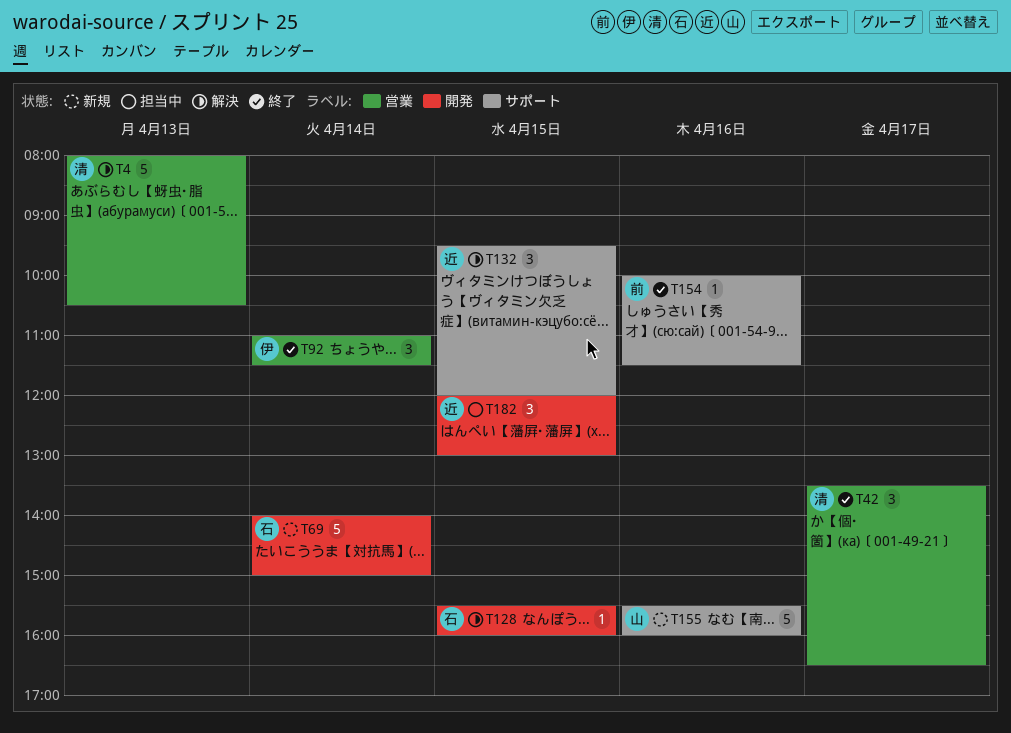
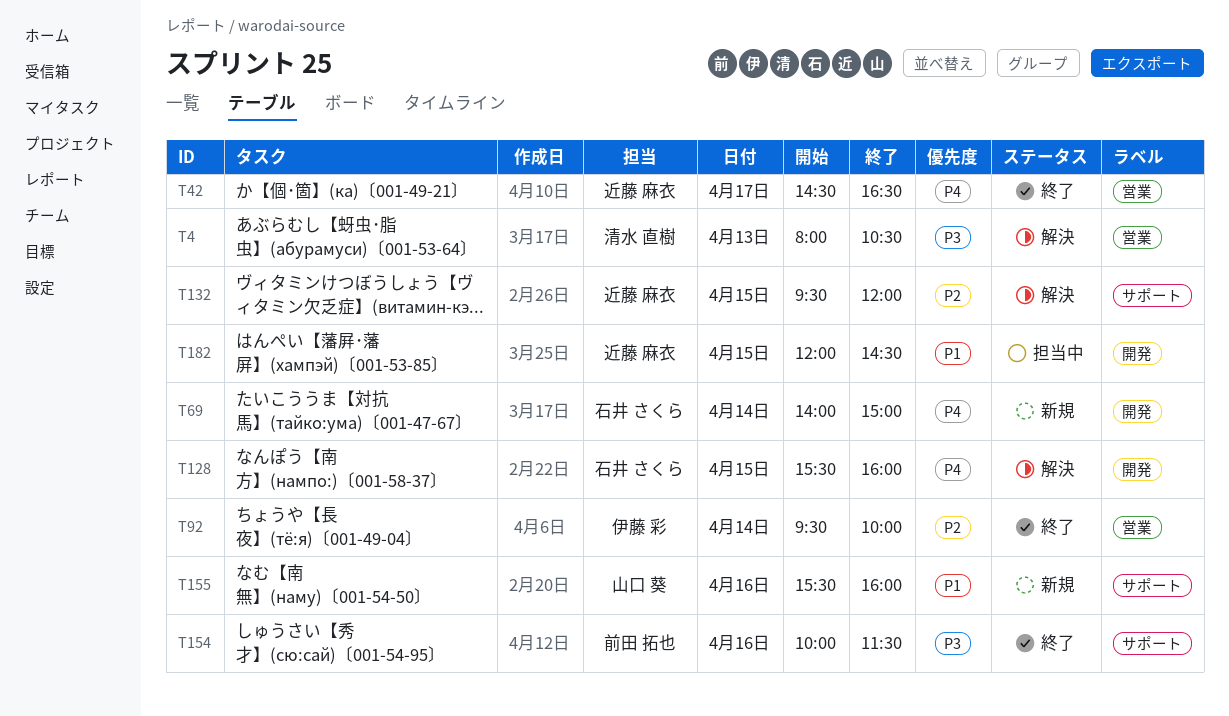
T42, owner: 清水 直樹 -> 近藤 麻衣
T42, begins: 13:30 -> 14:30
T92, begins: 11:00 -> 09:30
T92, ends: 11:30 -> 10:00
T182, ends: 13:00 -> 14:30

